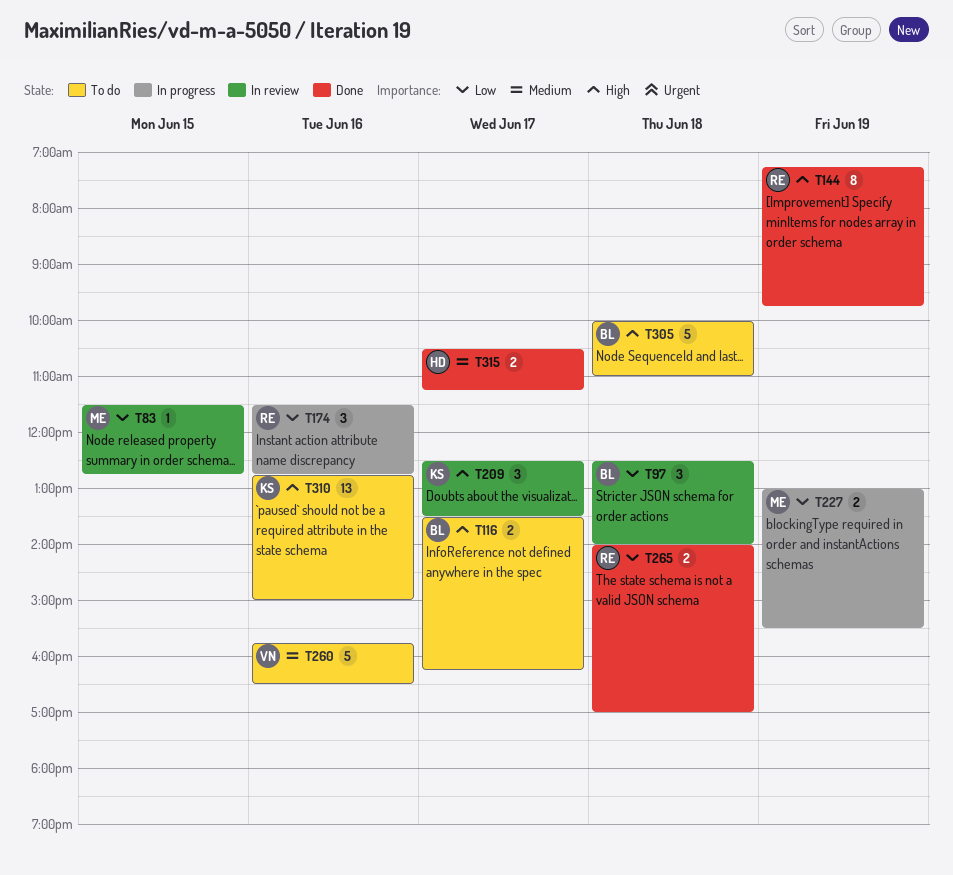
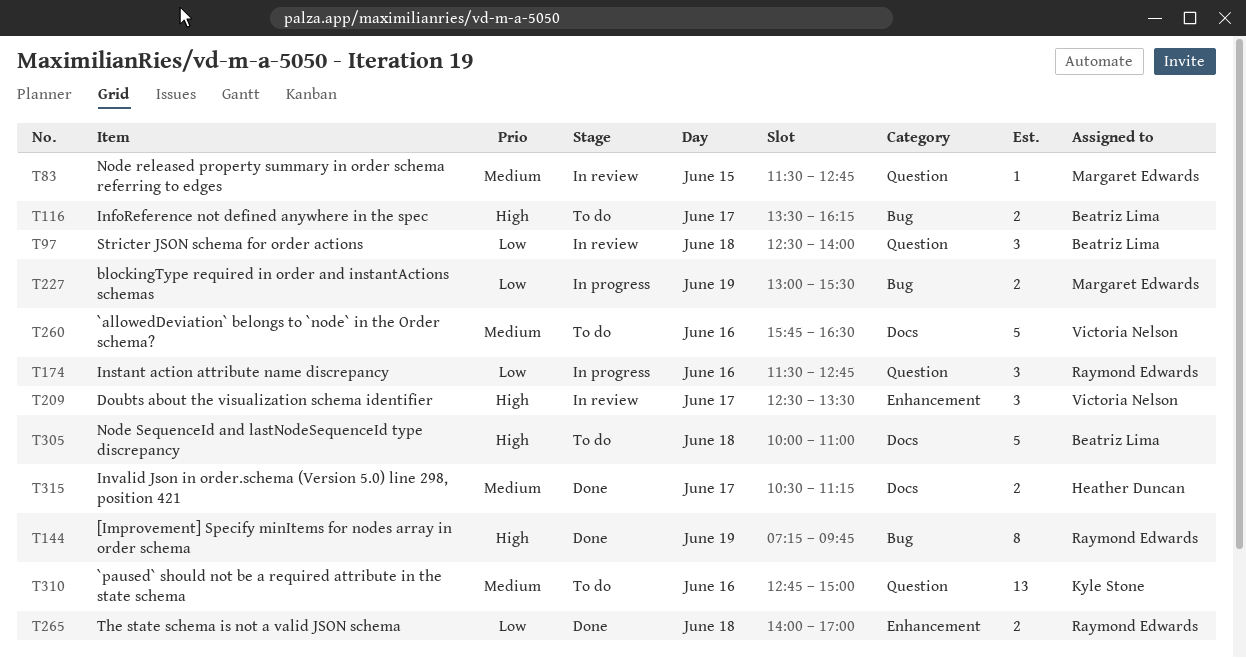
T83, priority: Low -> Medium
T209, owner: Kyle Stone -> Victoria Nelson
T310, priority: High -> Medium

